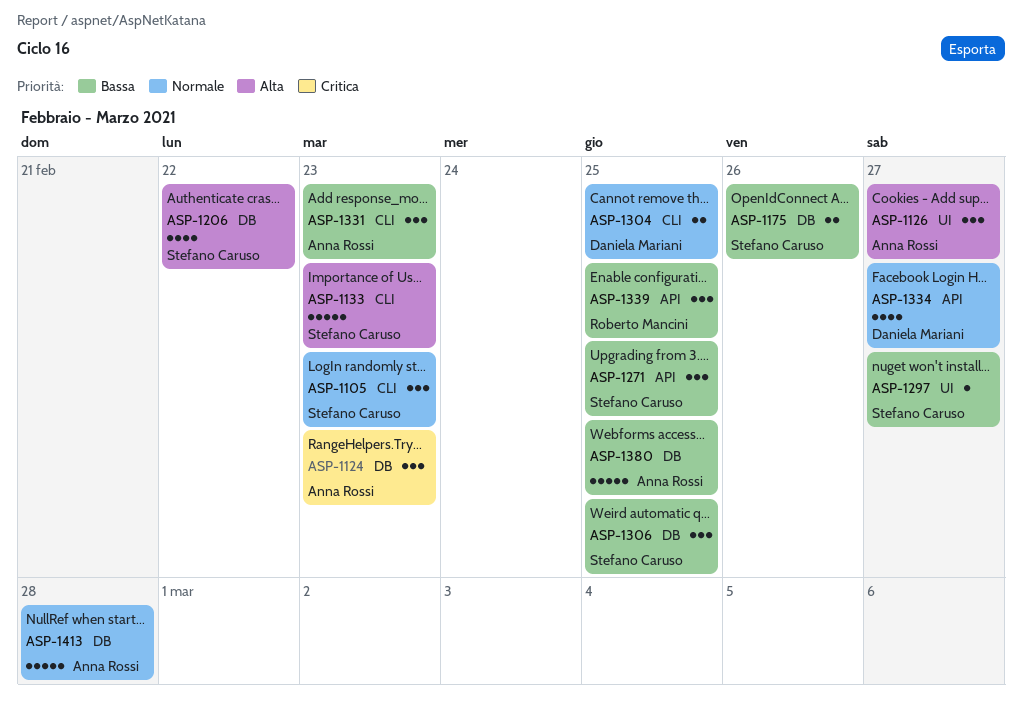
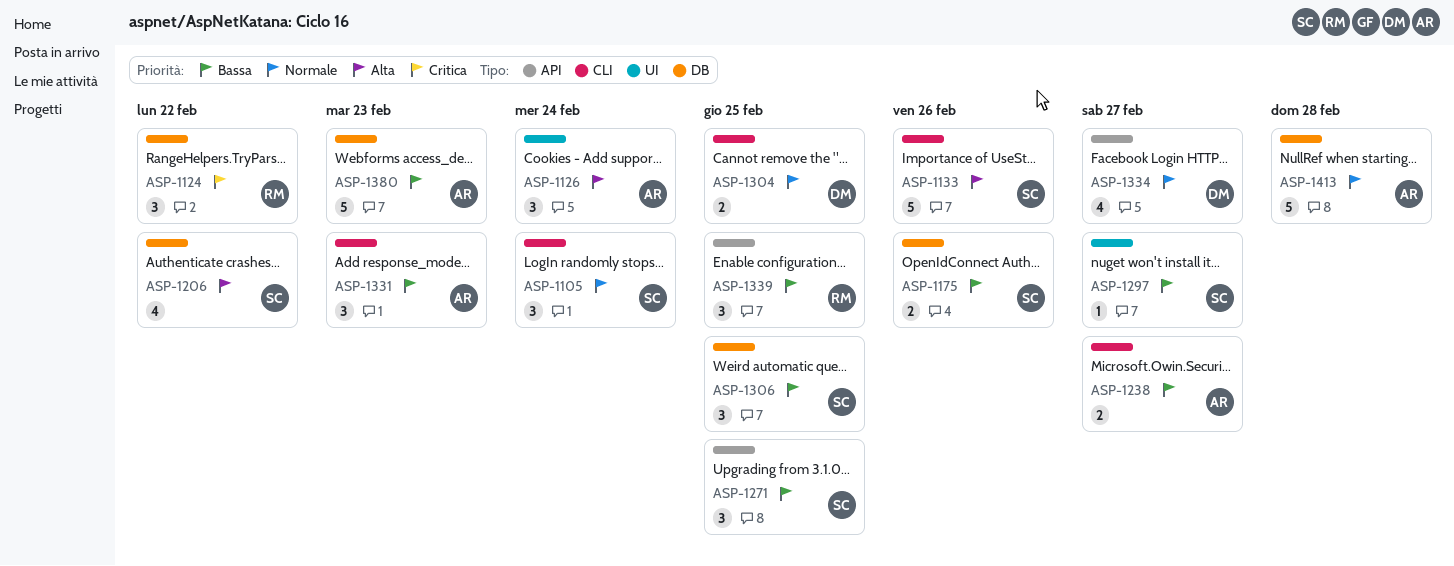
ASP-1105, due: Feb 23 -> Feb 24
ASP-1124, owner: Anna Rossi -> Roberto Mancini
ASP-1124, due: Feb 23 -> Feb 22
ASP-1126, due: Feb 27 -> Feb 24
ASP-1133, due: Feb 23 -> Feb 26
ASP-1238: none -> present
ASP-1380, due: Feb 25 -> Feb 23

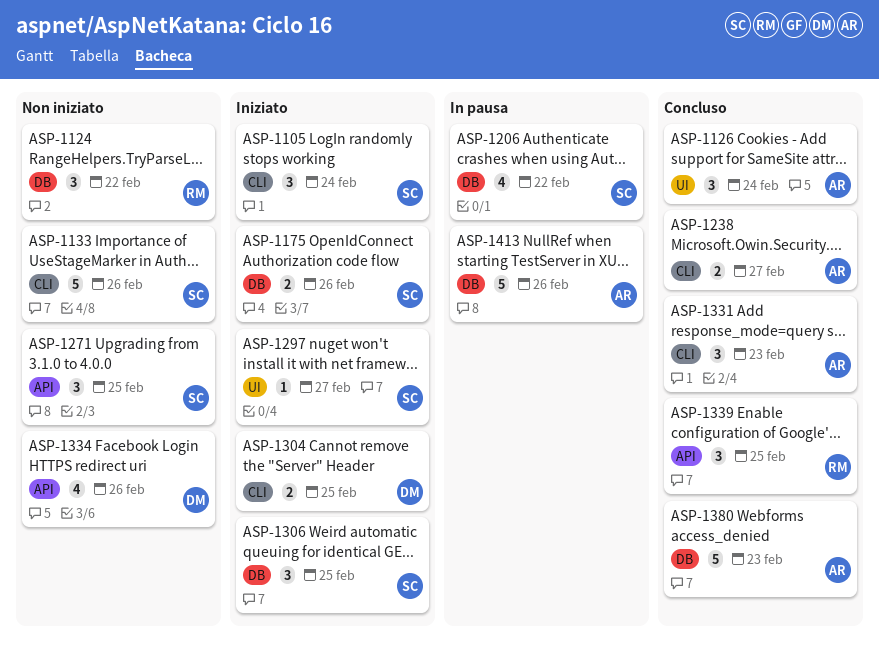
ASP-1334, due: Feb 27 -> Feb 26
ASP-1413, due: Feb 28 -> Feb 26

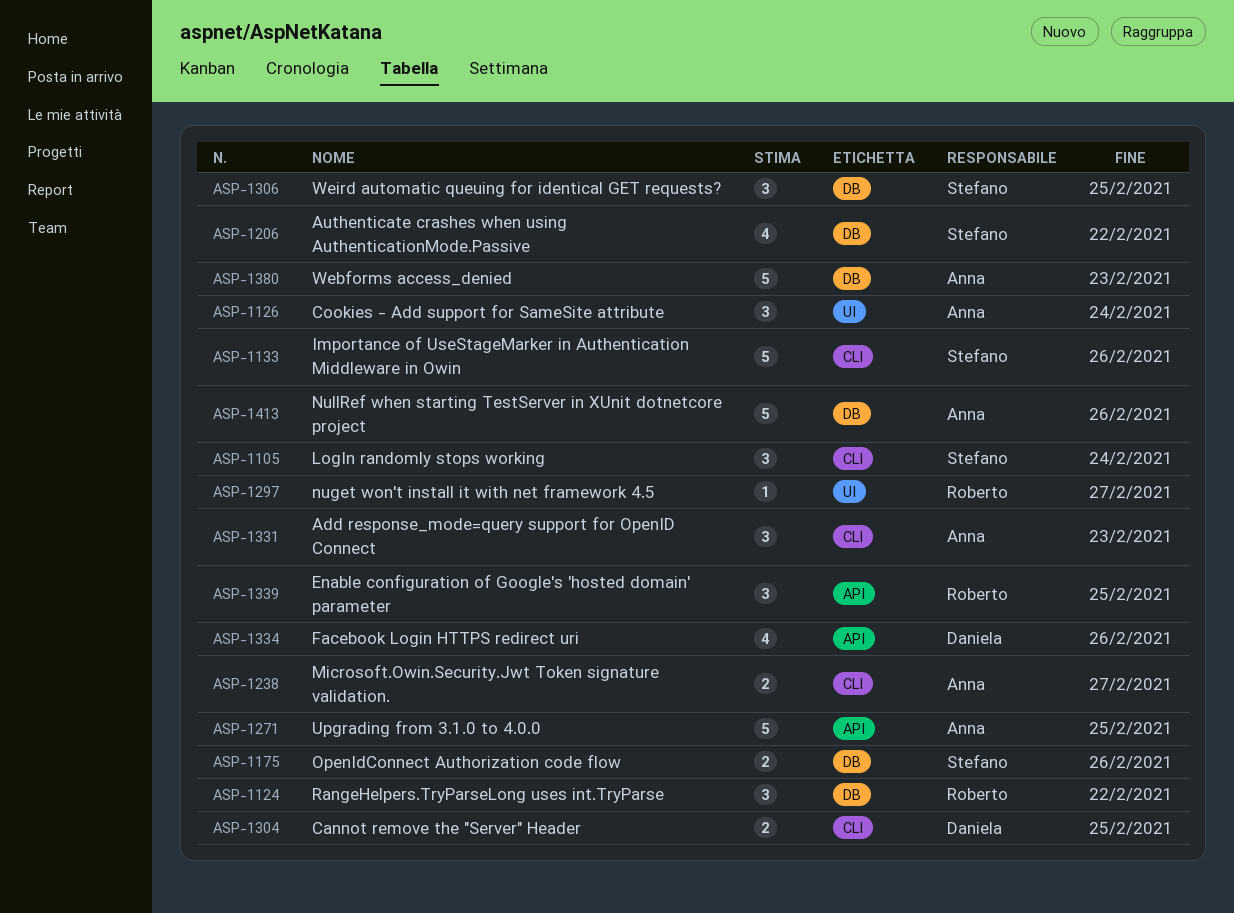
ASP-1271, owner: Stefano -> Anna
ASP-1271, estimate: 3 -> 5
ASP-1297, owner: Stefano -> Roberto

